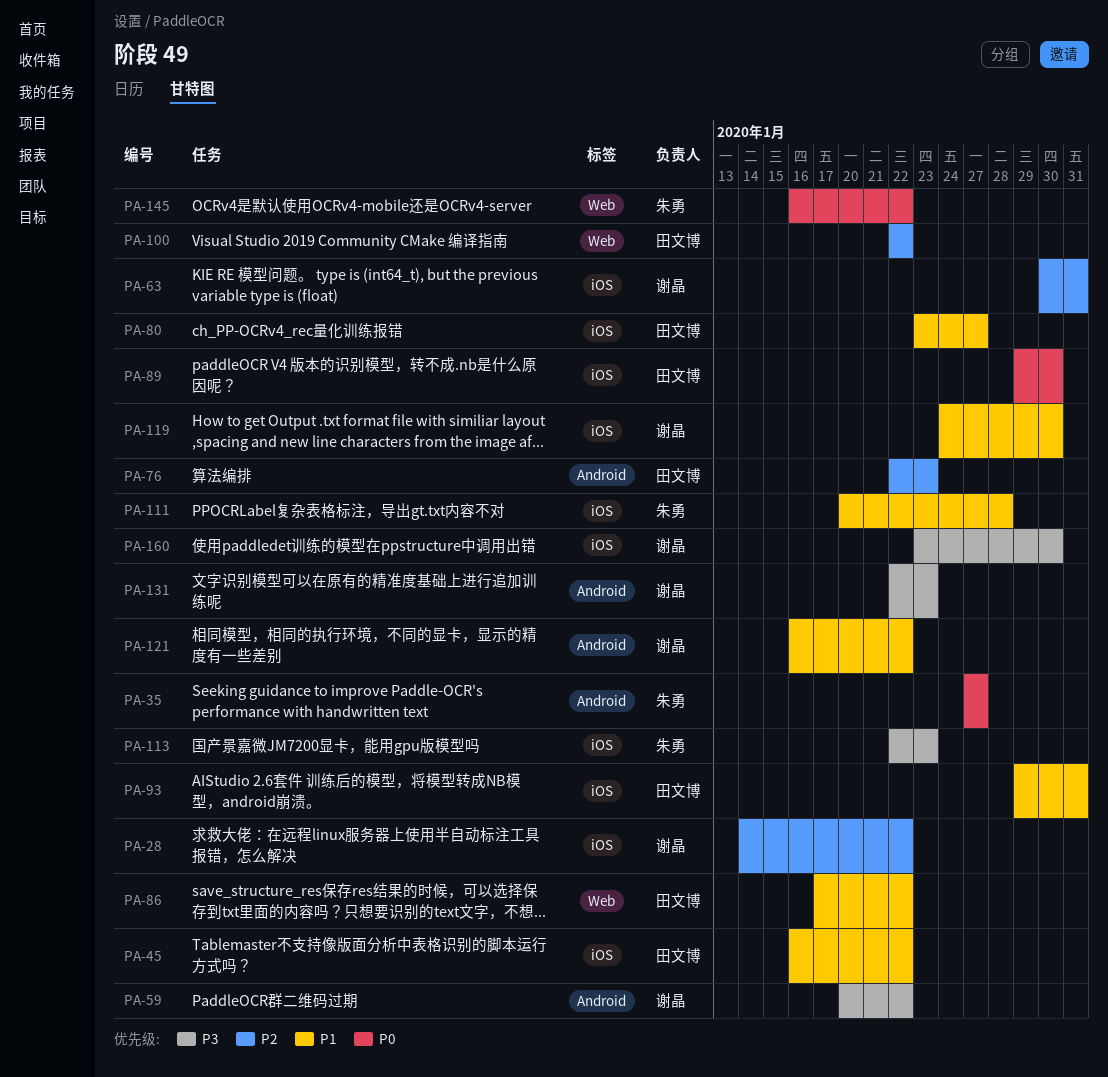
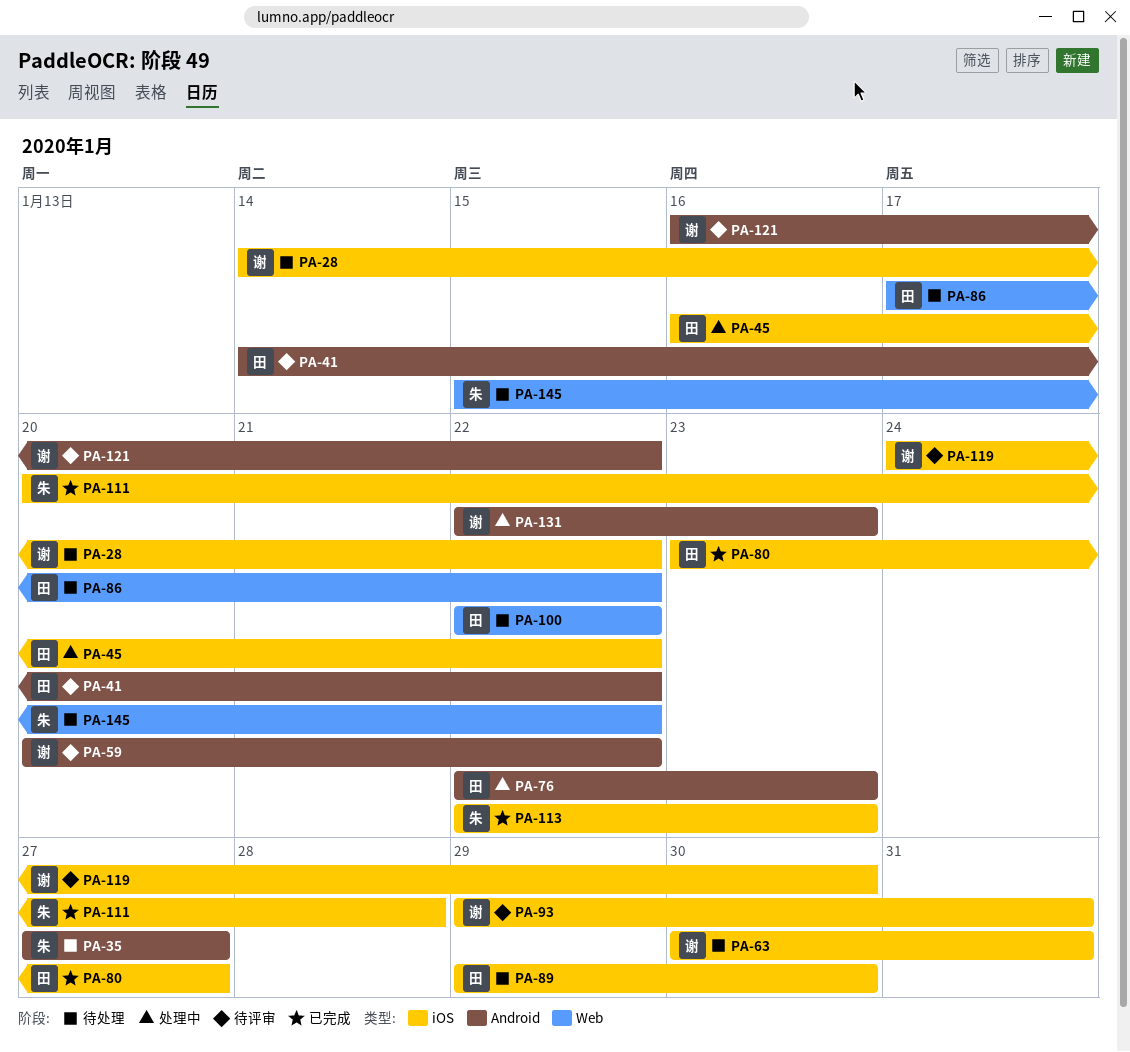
PA-41: none -> present
PA-93, owner: 田文博 -> 谢晶
PA-145, start: Jan 16 -> Jan 15
PA-160: present -> none

